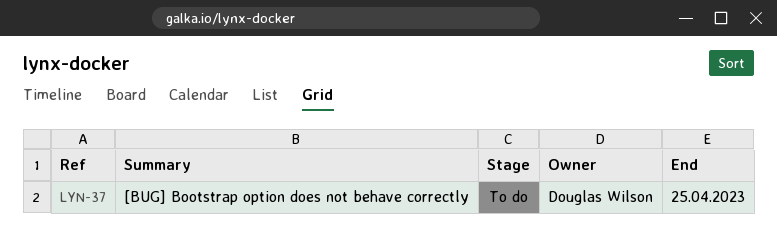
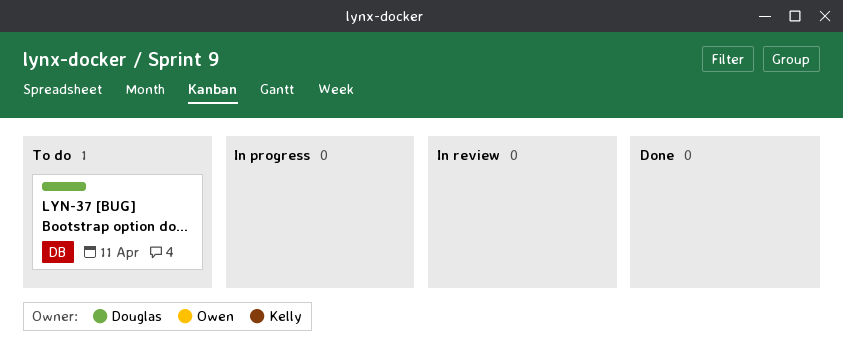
LYN-37, due: Apr 25 -> Apr 11

